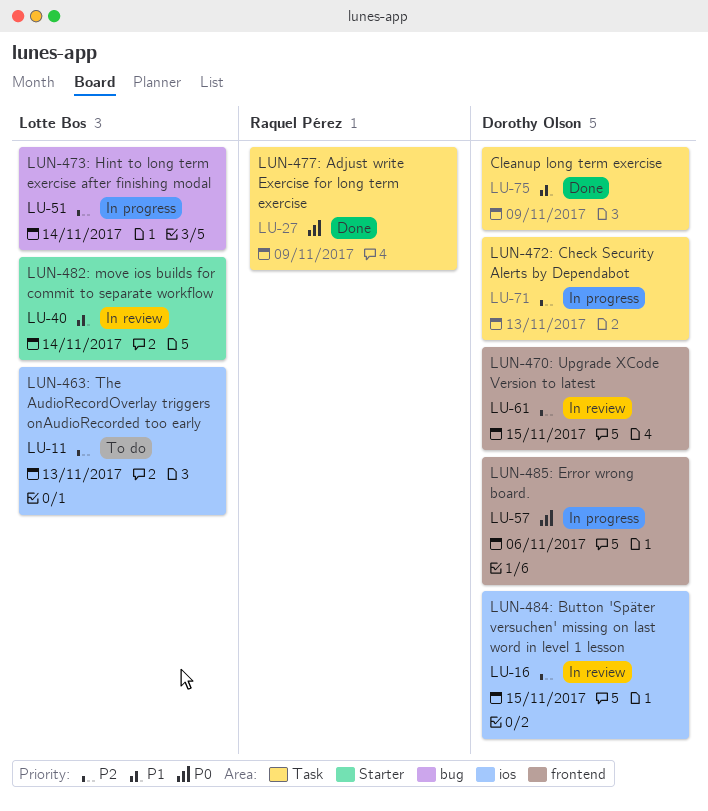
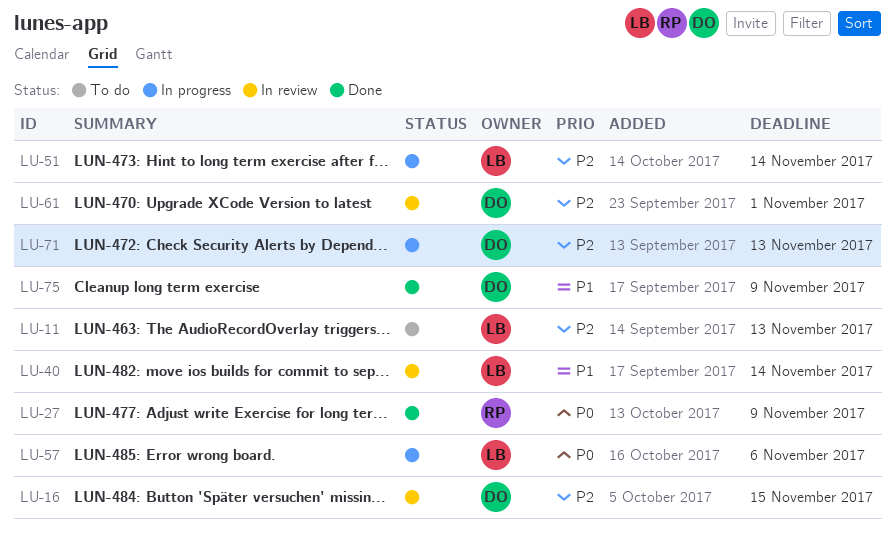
LU-57, owner: Dorothy Olson -> Lotte Bos
LU-61, due: Nov 15 -> Nov 1

